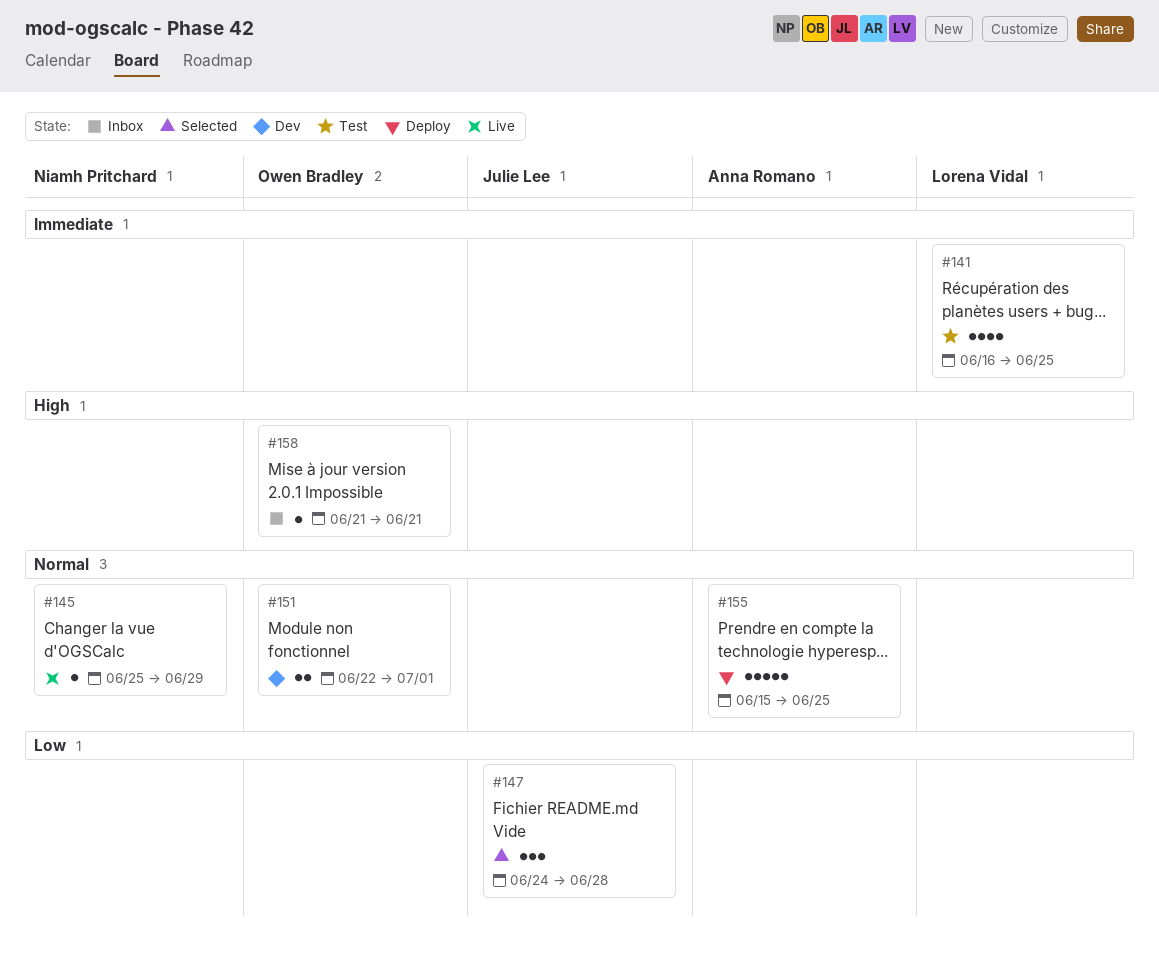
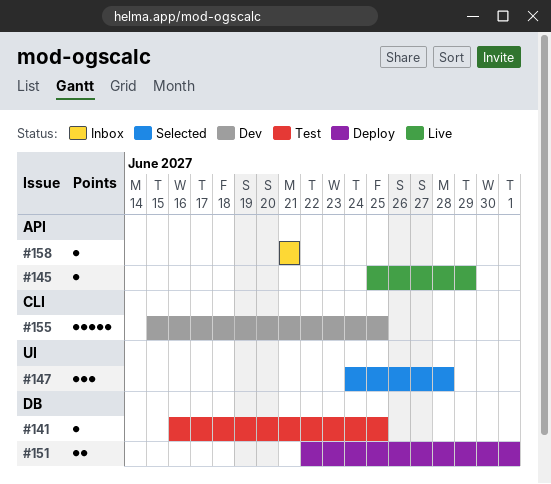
#141, estimate: 4 -> 1
#151, status: Dev -> Deploy
#155, status: Deploy -> Dev

